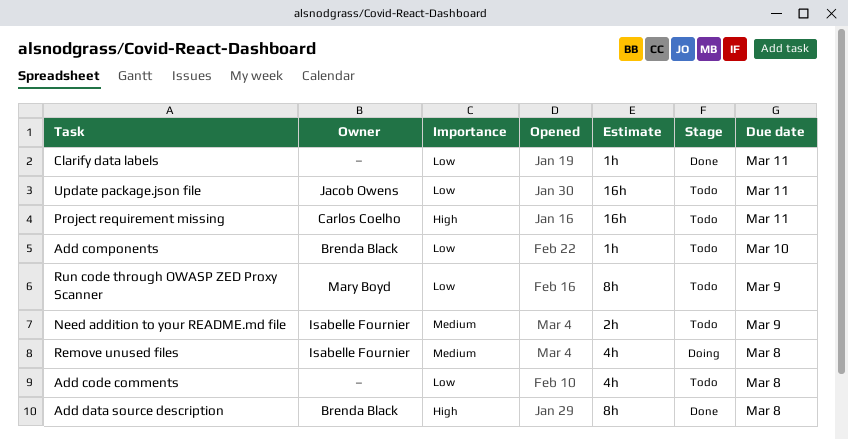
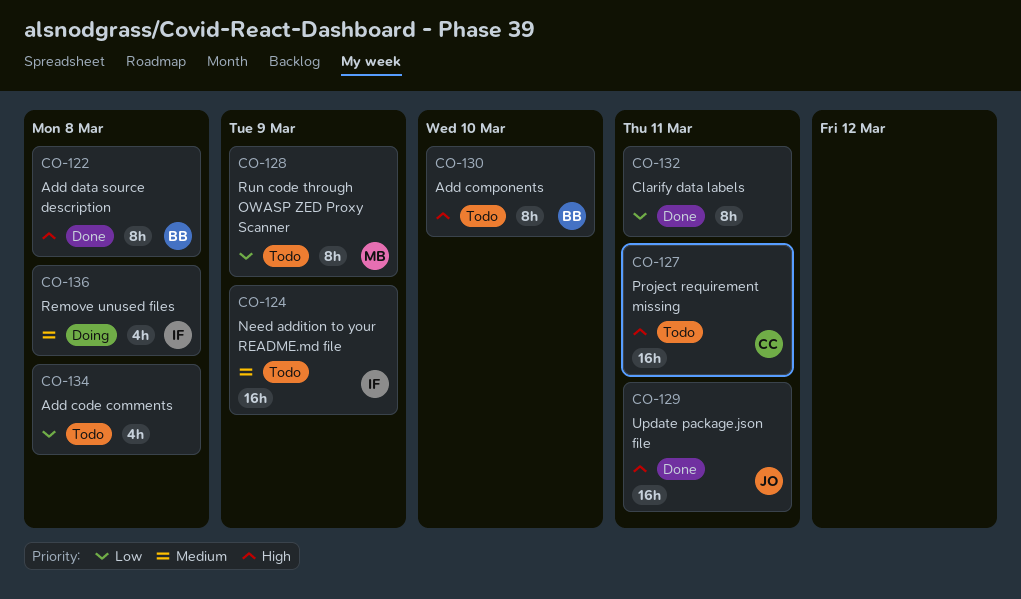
Add components, priority: Low -> High
Add components, estimate: 1h -> 8h
Clarify data labels, estimate: 1h -> 8h
Need addition to your README.md file, estimate: 2h -> 16h
Update package.json file, status: Todo -> Done
Update package.json file, priority: Low -> High

